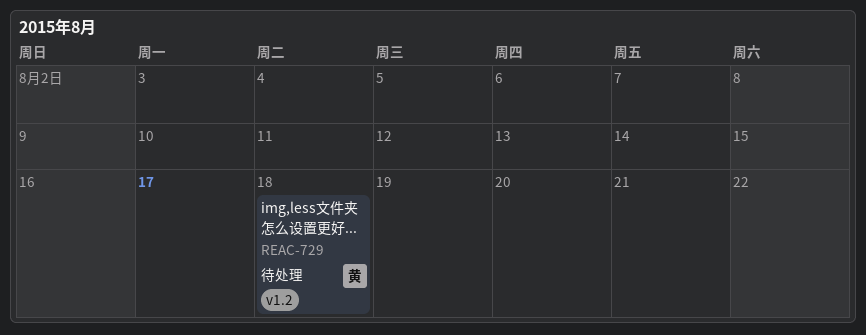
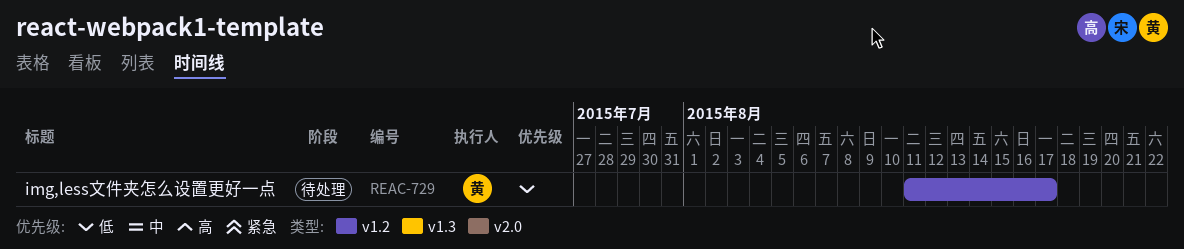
REAC-729, due: Aug 18 -> Aug 17

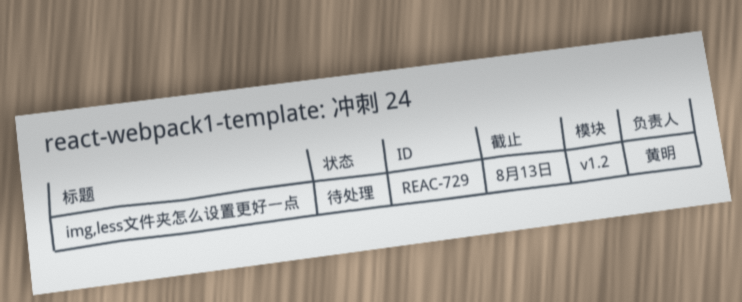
REAC-729, due: Aug 17 -> Aug 13

